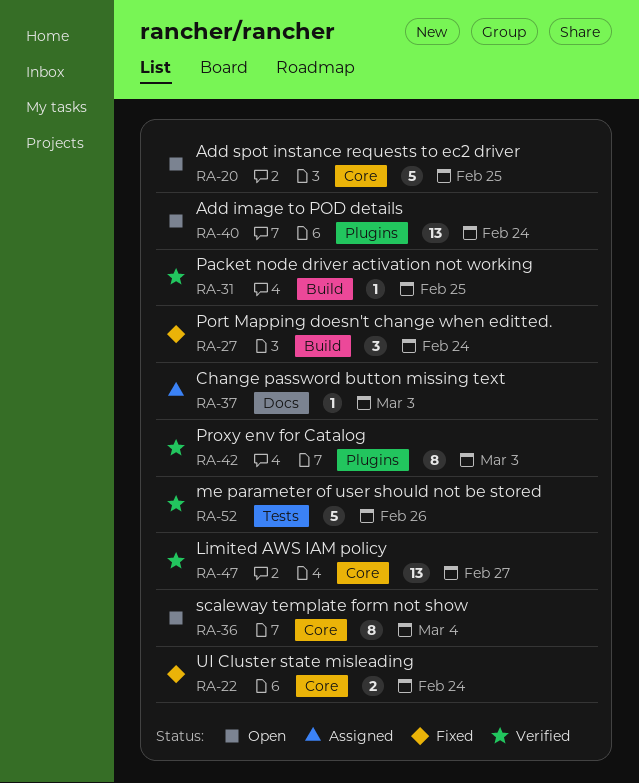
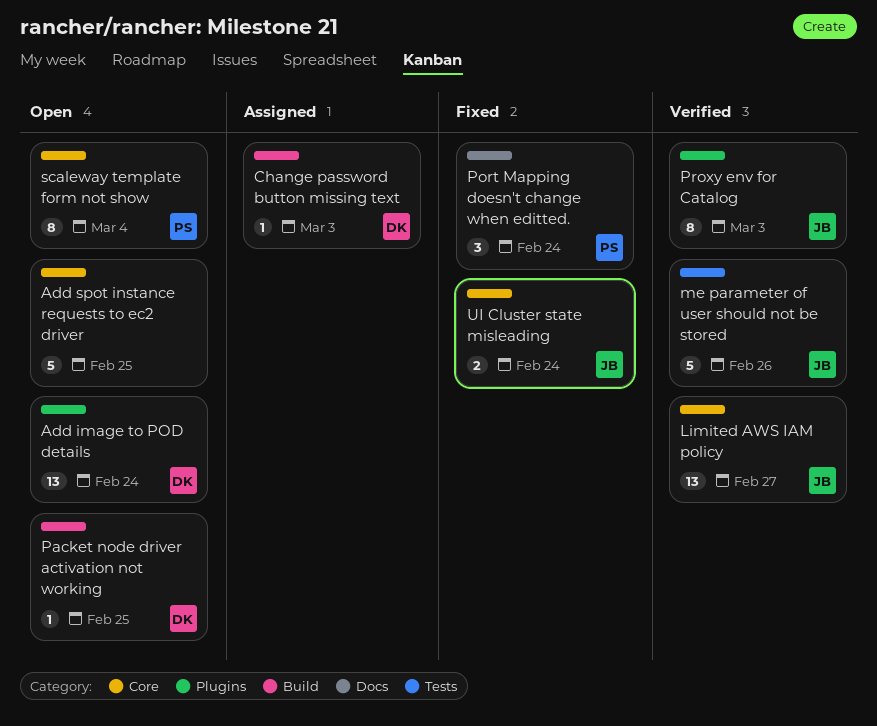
Change password button missing text, label: Docs -> Build
Packet node driver activation not working, status: Verified -> Open
Port Mapping doesn't change when editted., label: Build -> Docs

